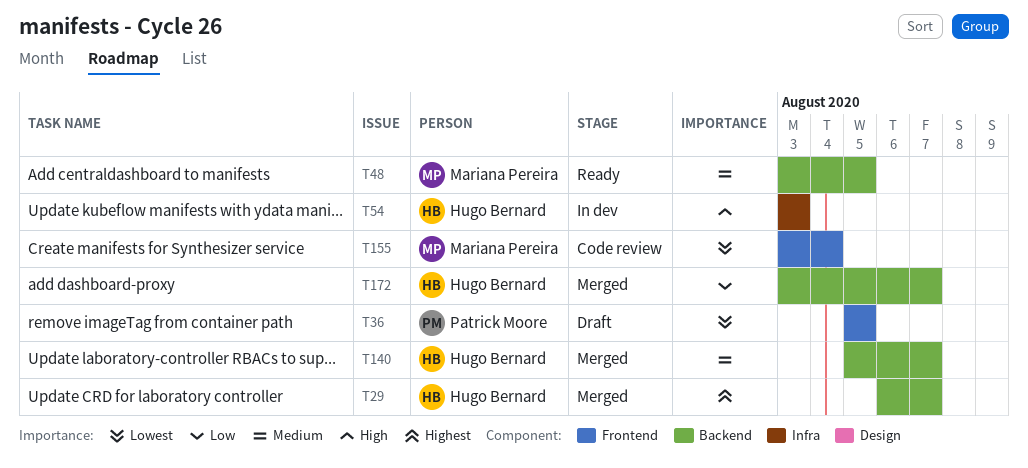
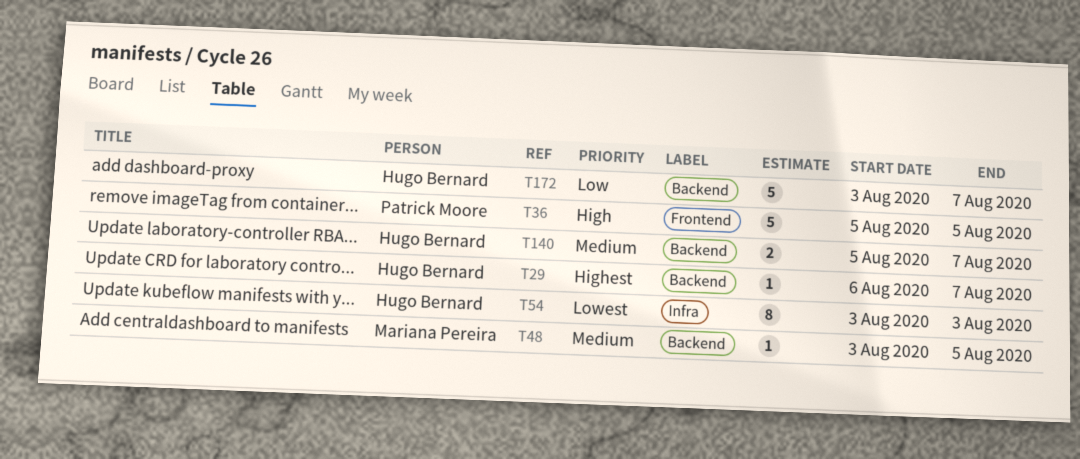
T36, priority: Lowest -> High
T54, priority: High -> Lowest
T155: present -> none

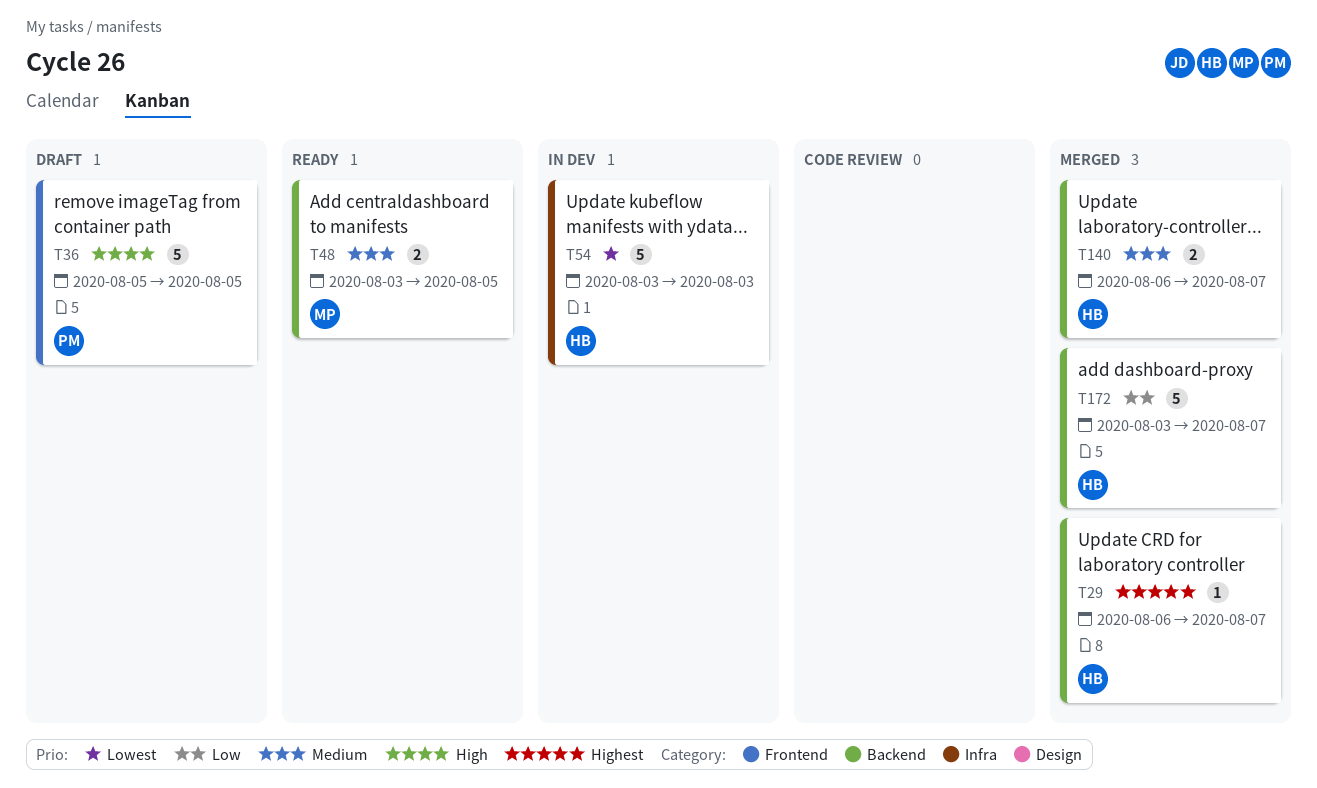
T48, estimate: 1 -> 2
T54, estimate: 8 -> 5
T140, start: Aug 5 -> Aug 6

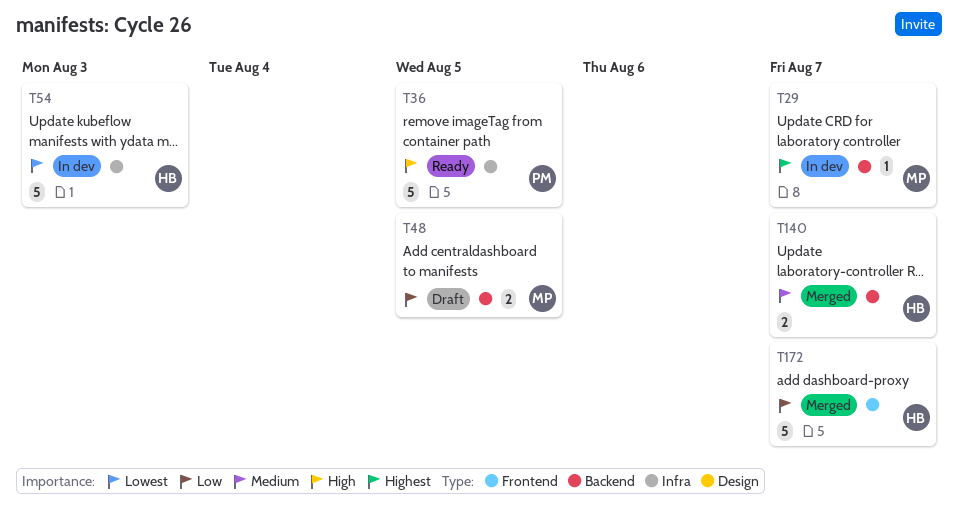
T29, status: Merged -> In dev
T29, owner: HB -> MP
T36, status: Draft -> Ready
T36, label: Frontend -> Infra
T48, status: Ready -> Draft
T48, priority: Medium -> Low
T172, label: Backend -> Frontend

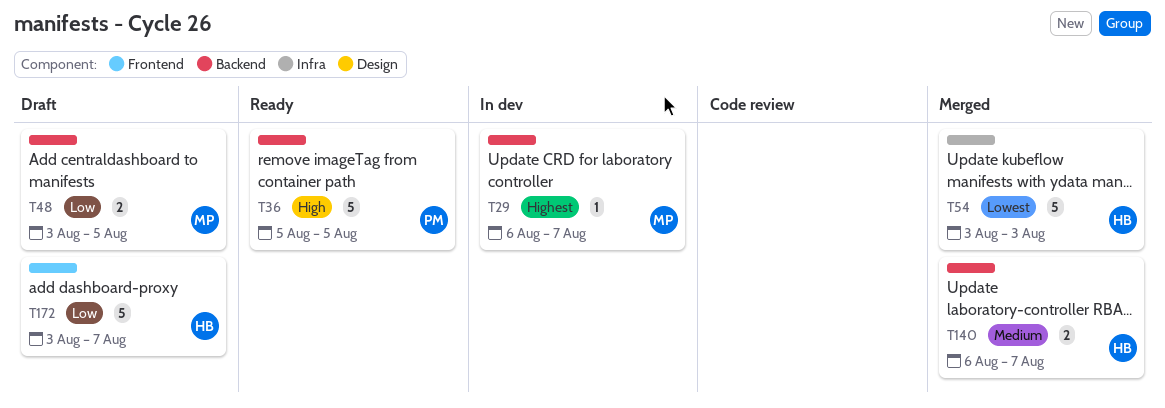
T36, label: Infra -> Backend
T54, status: In dev -> Merged
T172, status: Merged -> Draft

